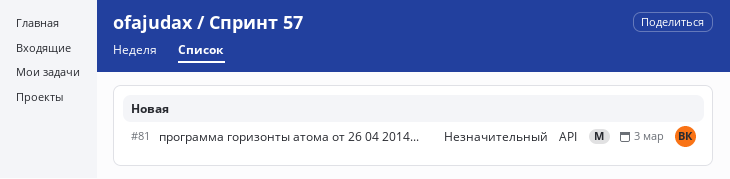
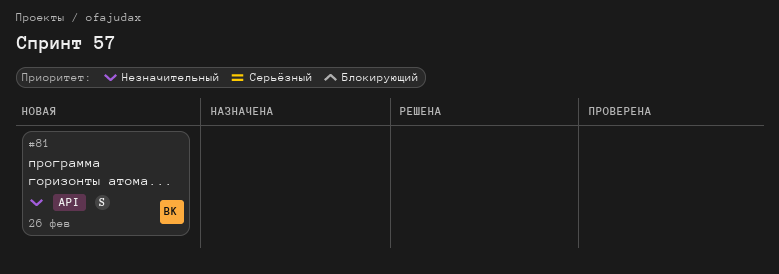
#81, estimate: M -> S
#81, due: Mar 3 -> Feb 26

